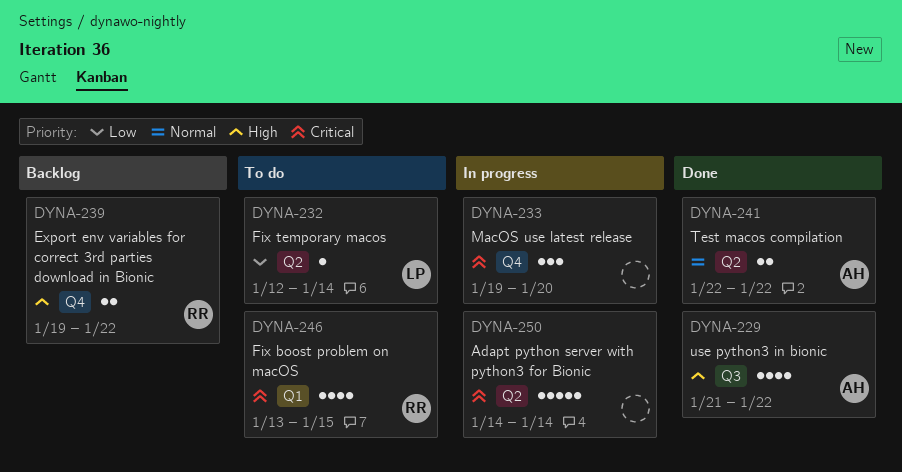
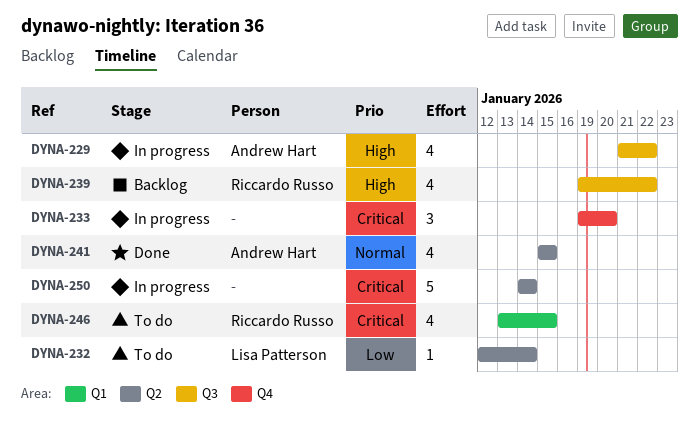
DYNA-229, status: Done -> In progress
DYNA-239, label: Q4 -> Q3
DYNA-239, estimate: 2 -> 4
DYNA-241, estimate: 2 -> 4
DYNA-241, start: Jan 22 -> Jan 15
DYNA-241, due: Jan 22 -> Jan 15

